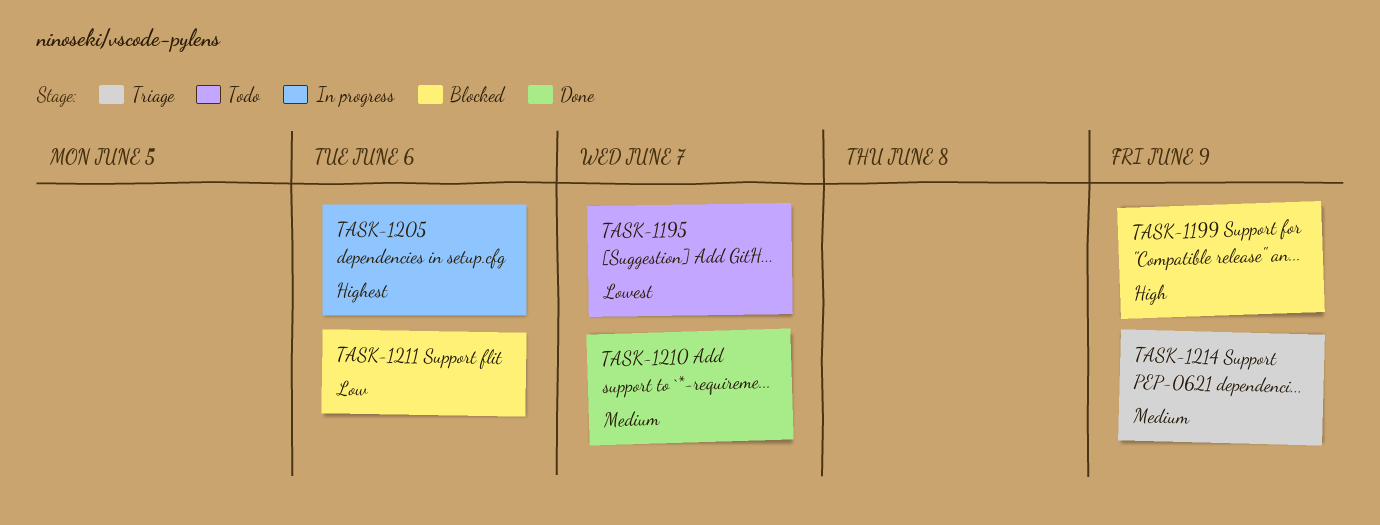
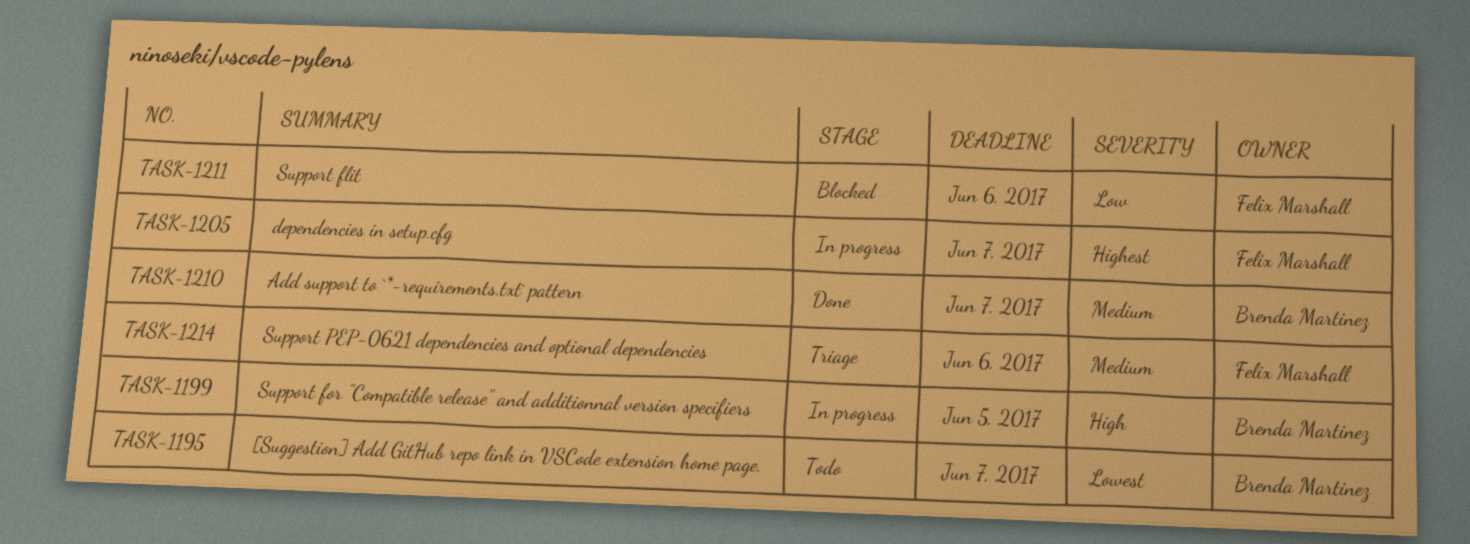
TASK-1199, status: Blocked -> In progress
TASK-1199, due: Jun 9 -> Jun 5
TASK-1205, due: Jun 6 -> Jun 7
TASK-1214, due: Jun 9 -> Jun 6

